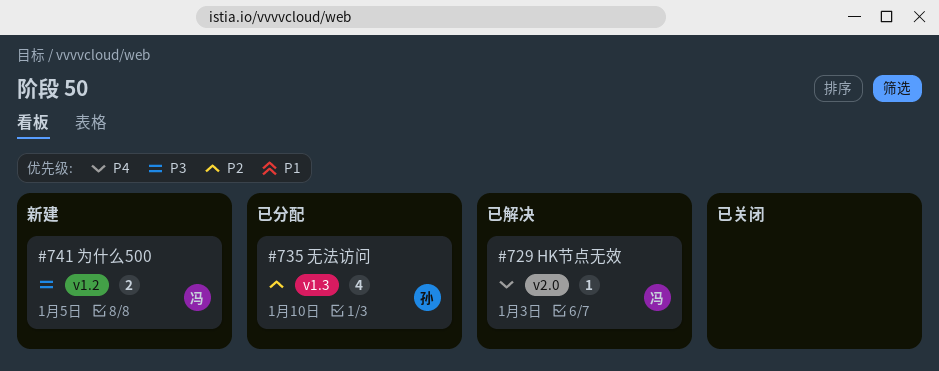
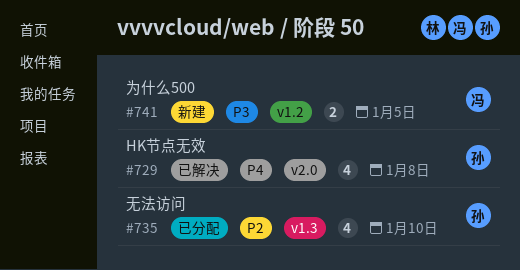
#729, owner: 冯 -> 孙
#729, estimate: 1 -> 4
#729, due: Jan 3 -> Jan 8

